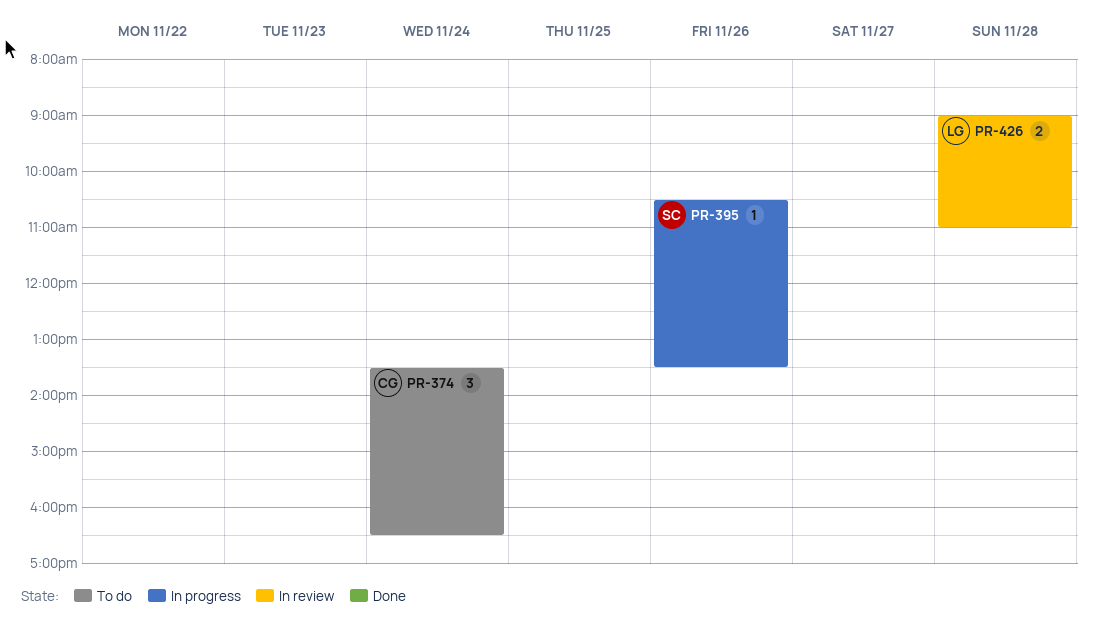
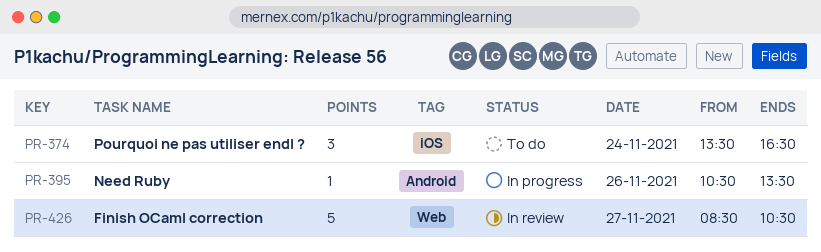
PR-426, estimate: 2 -> 5
PR-426, day: Nov 28 -> Nov 27
PR-426, begins: 09:00 -> 08:30
PR-426, ends: 11:00 -> 10:30

